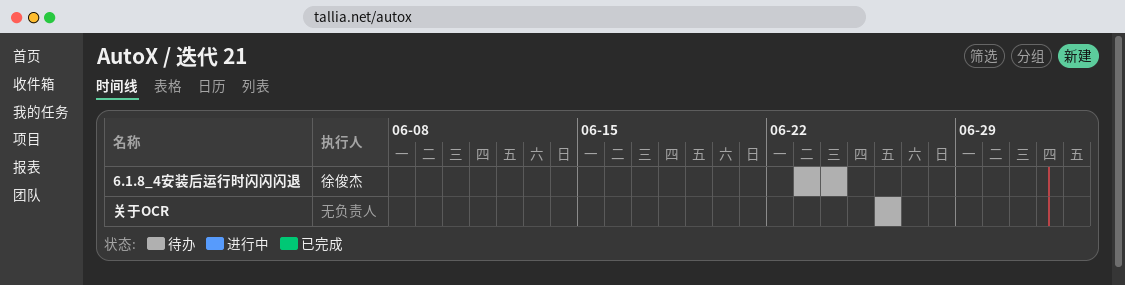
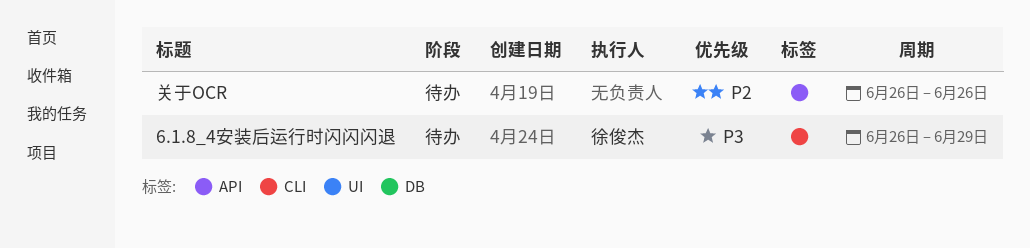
6.1.8_4安装后运行时闪闪闪退, start: Jun 23 -> Jun 26
6.1.8_4安装后运行时闪闪闪退, due: Jun 24 -> Jun 29

